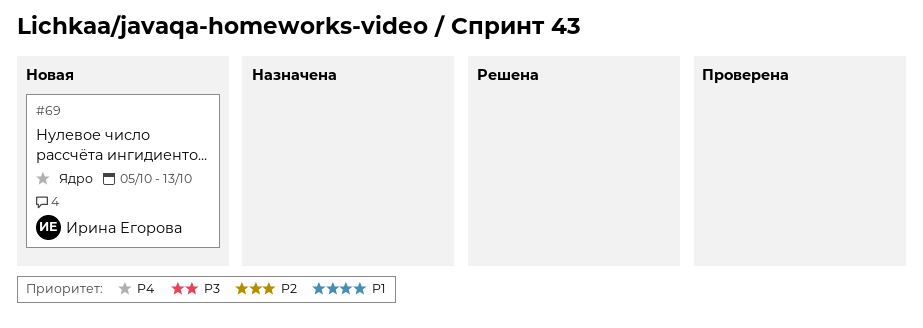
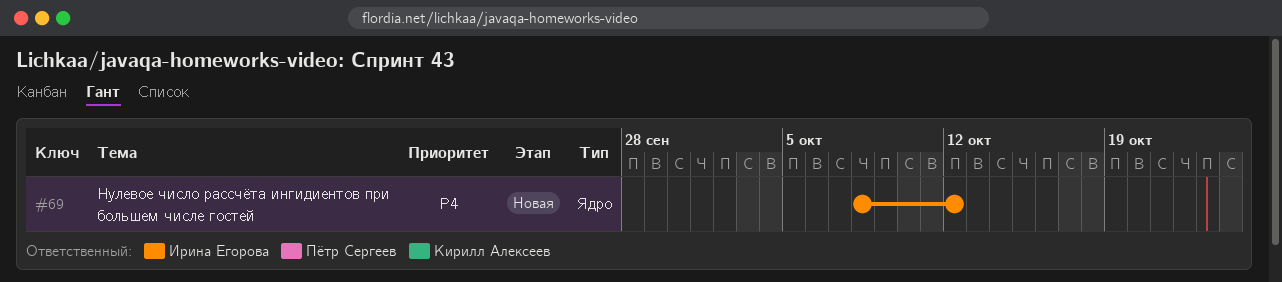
#69, start: Oct 5 -> Oct 8
#69, due: Oct 13 -> Oct 12

